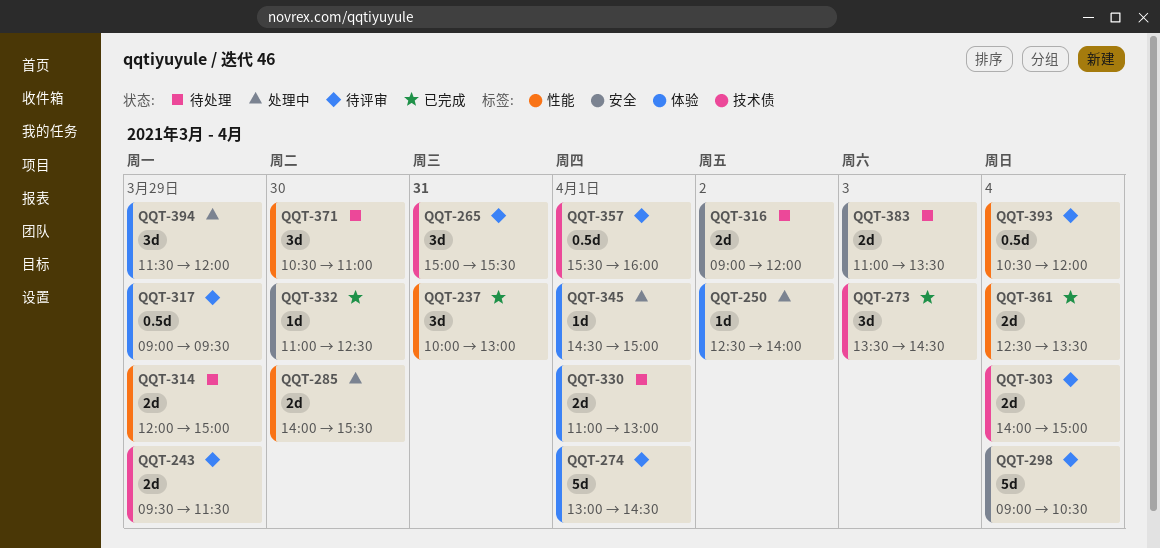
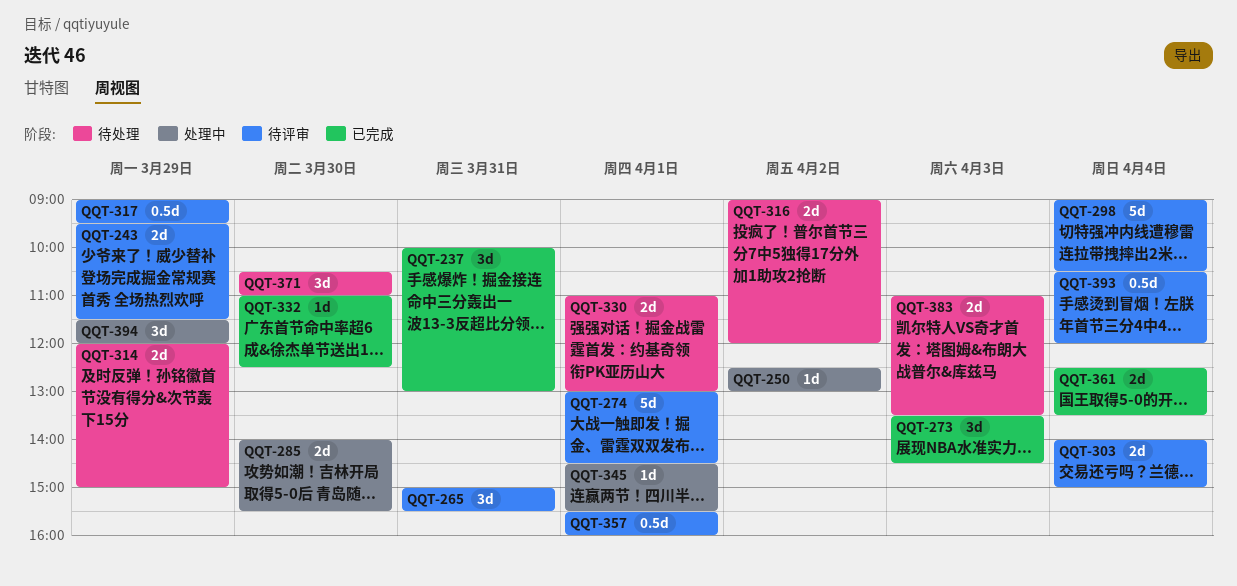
QQT-250, ends: 14:00 -> 13:00
QQT-345, ends: 15:00 -> 15:30

